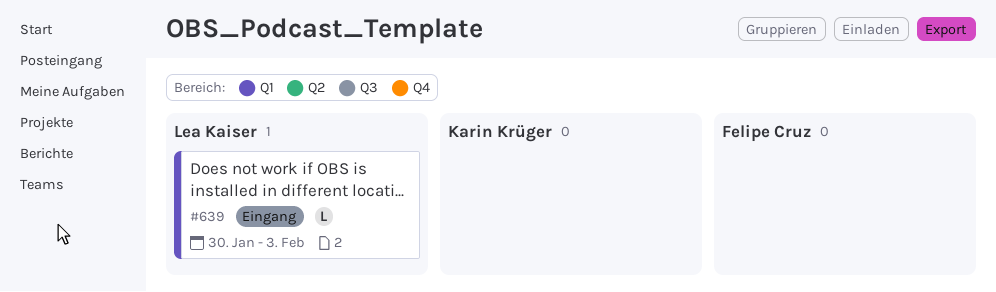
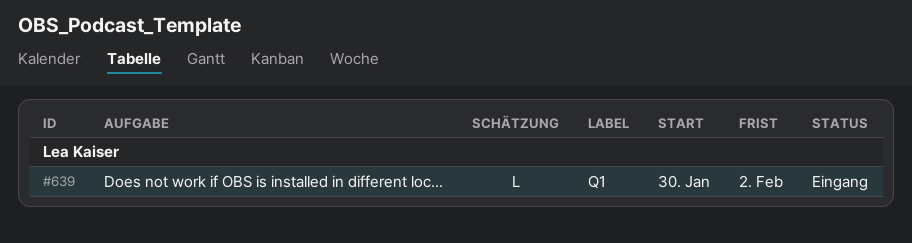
#639, due: Feb 3 -> Feb 2

